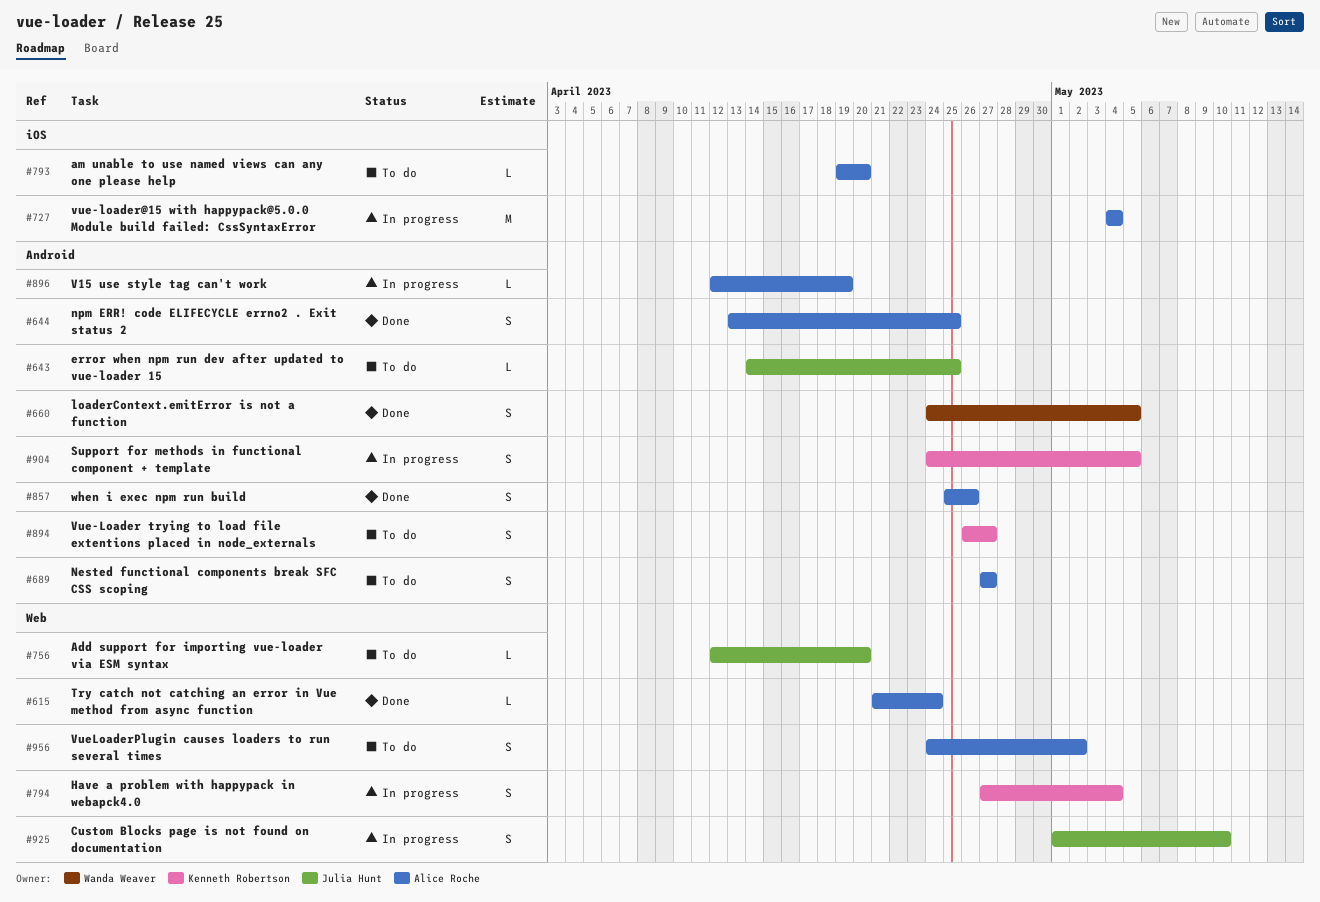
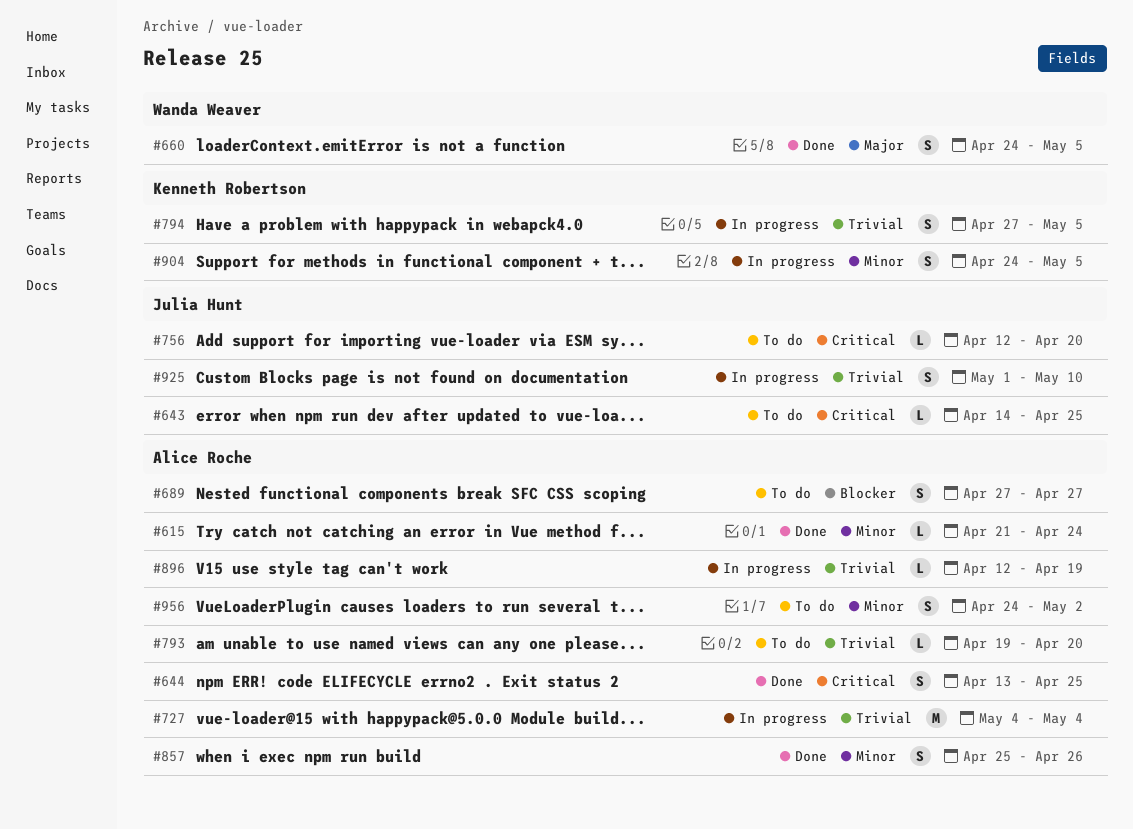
#794, due: May 4 -> May 5
#894: present -> none

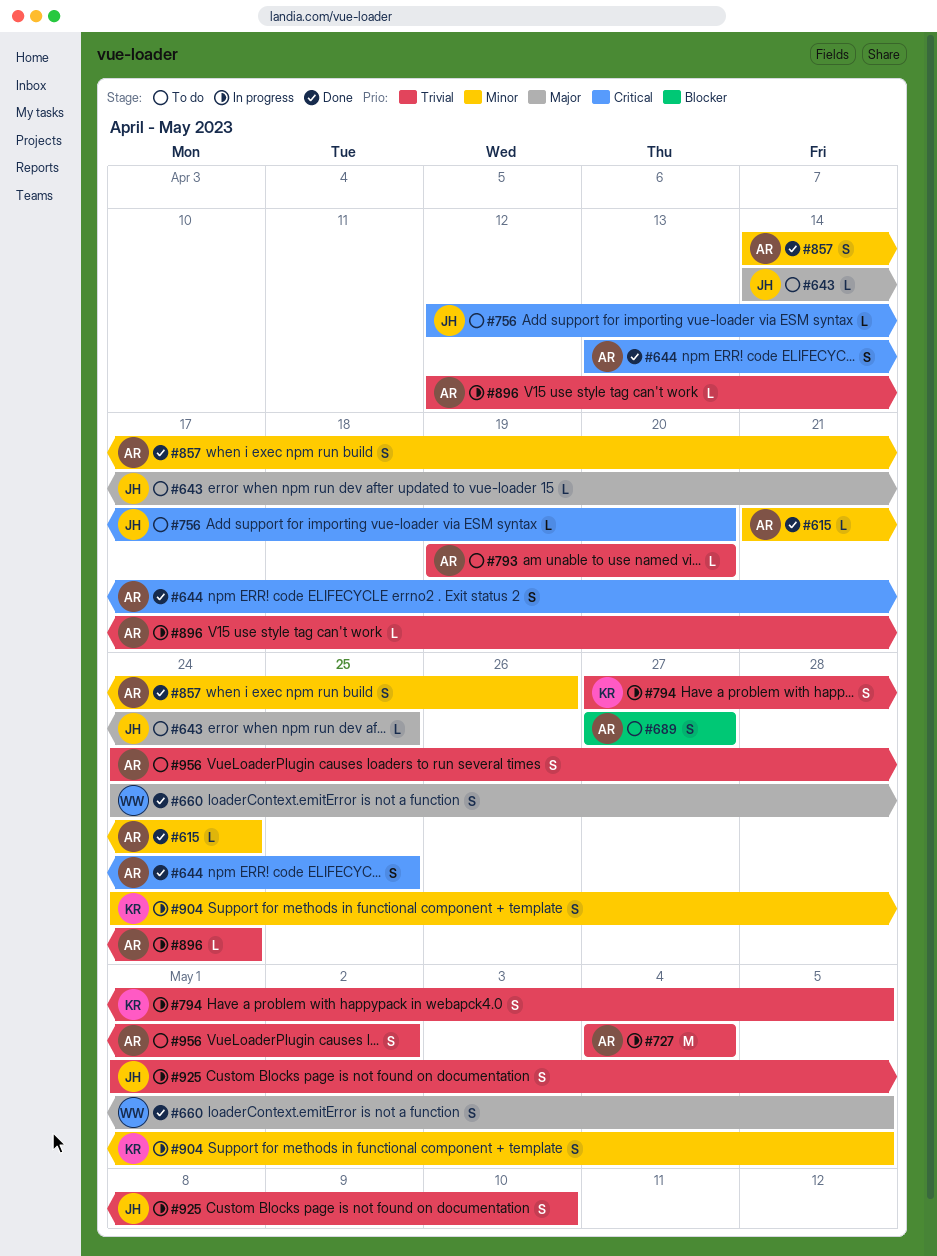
#643, priority: Critical -> Major
#857, start: Apr 25 -> Apr 14
#896, due: Apr 19 -> Apr 24
#956, priority: Minor -> Trivial

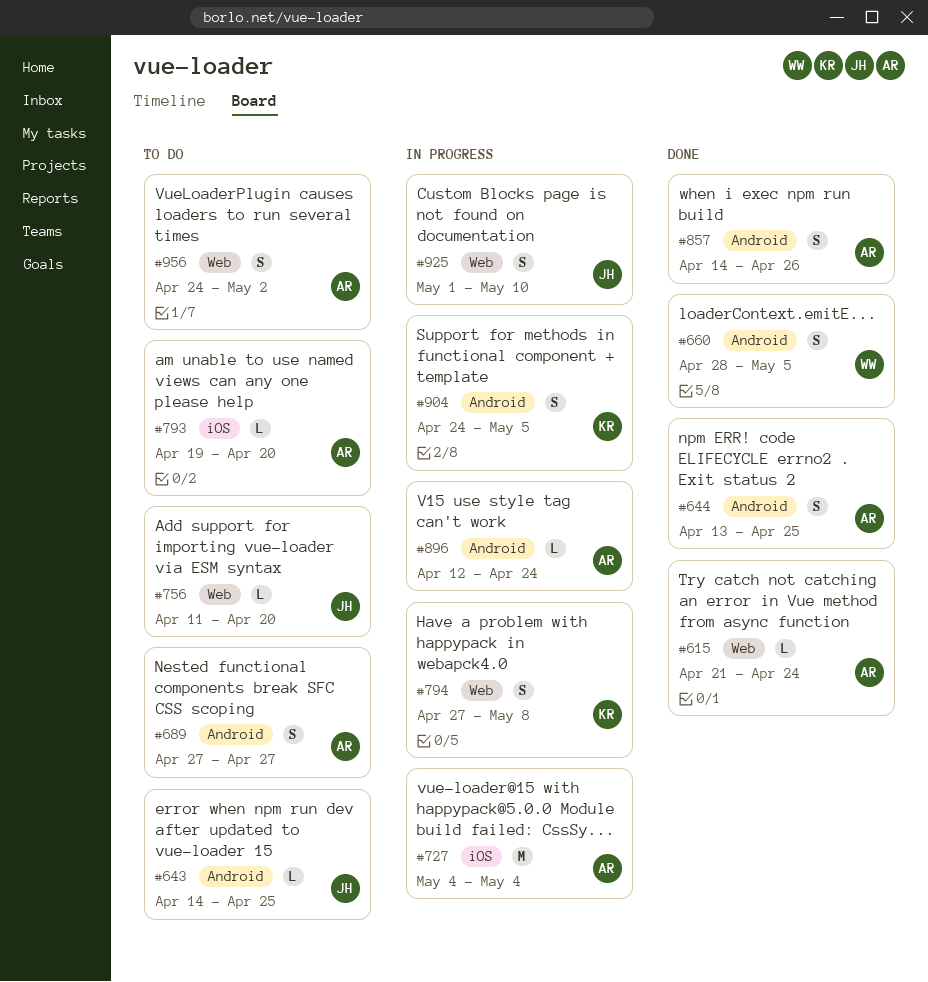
#660, start: Apr 24 -> Apr 28
#756, start: Apr 12 -> Apr 11
#794, due: May 5 -> May 8

